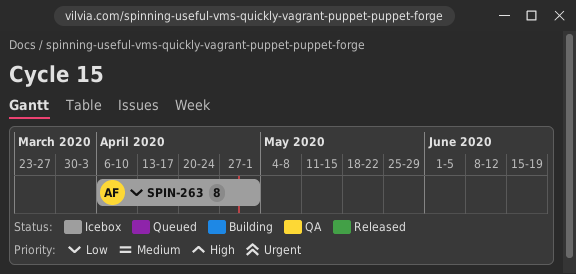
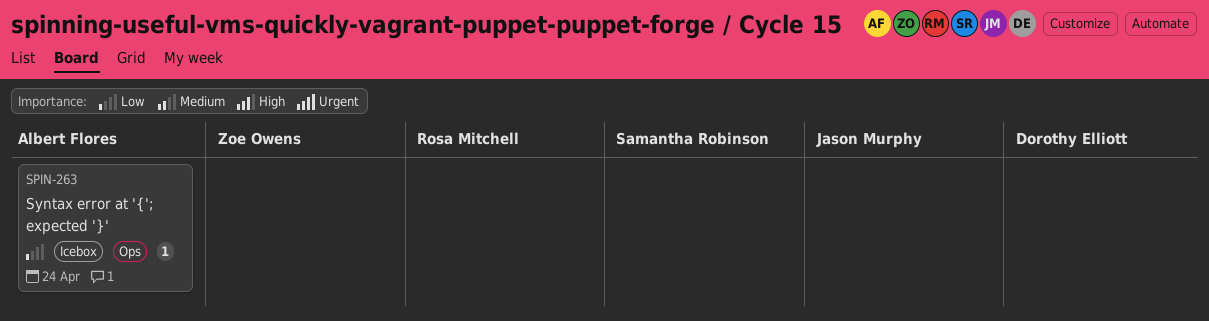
SPIN-263, estimate: 8 -> 1
SPIN-263, due: May 1 -> Apr 24

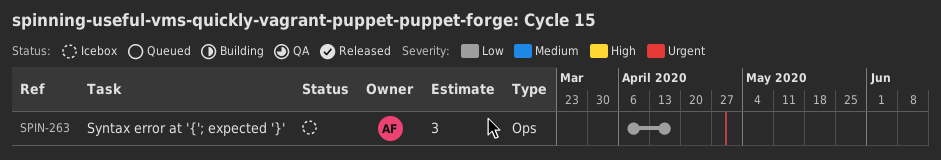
SPIN-263, estimate: 1 -> 3
SPIN-263, due: Apr 24 -> Apr 17

